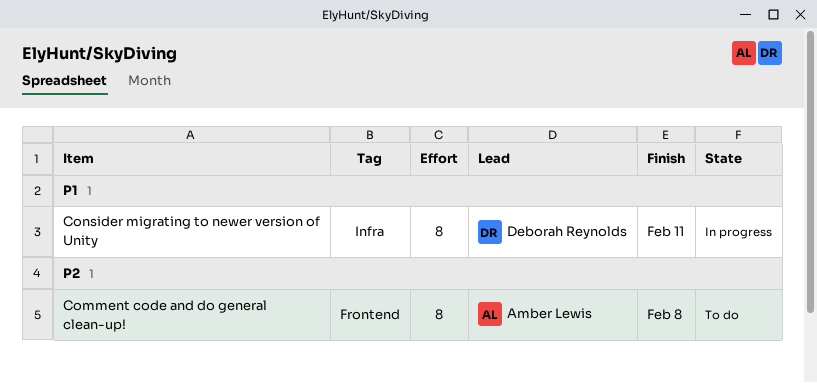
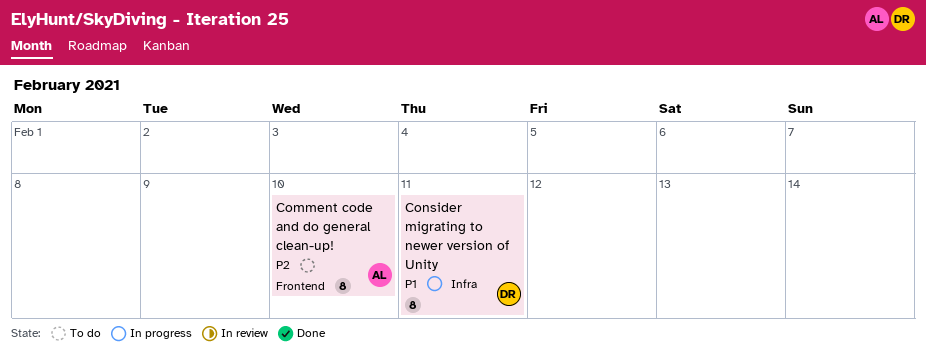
Comment code and do general clean-up!, due: Feb 8 -> Feb 10

